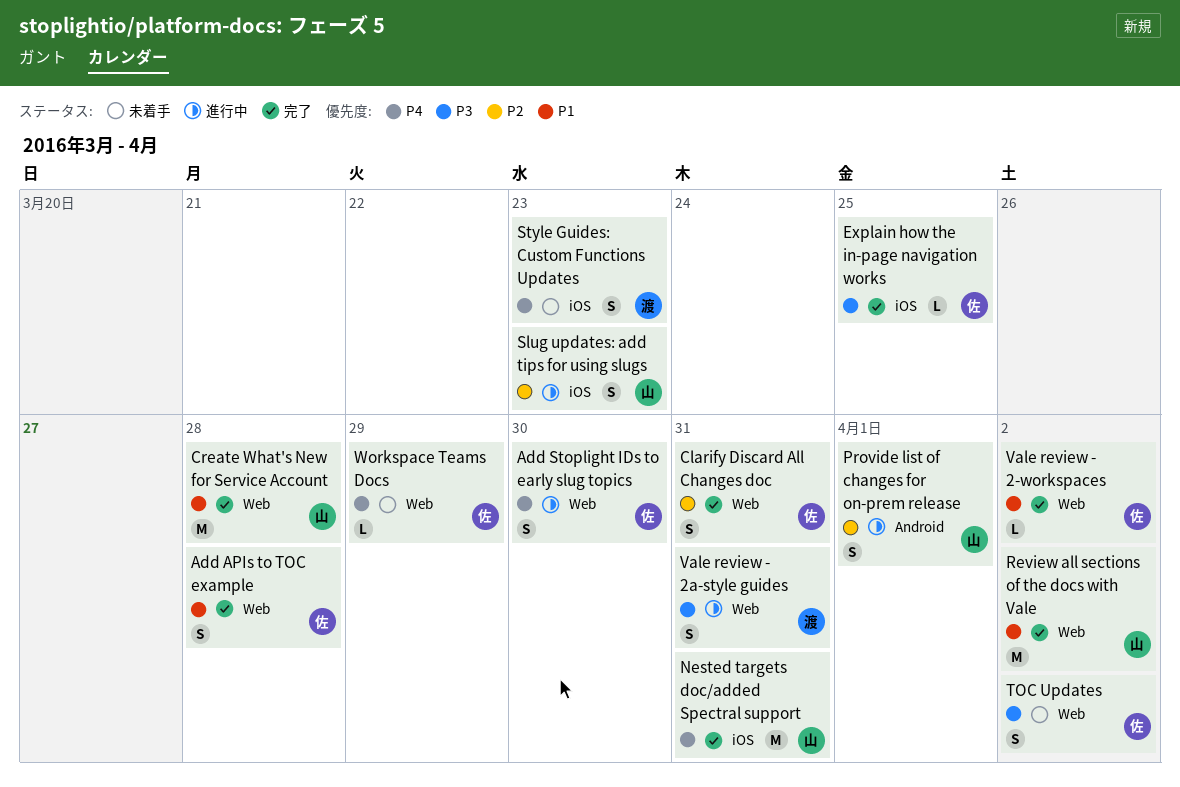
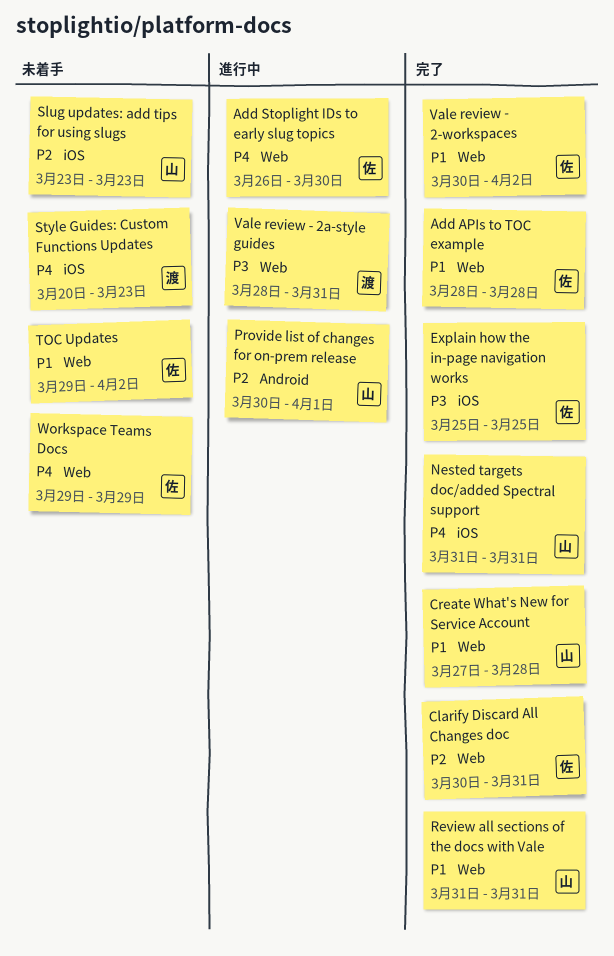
Review all sections of the docs with Vale, due: Apr 2 -> Mar 31
Slug updates: add tips for using slugs, status: 進行中 -> 未着手
TOC Updates, priority: P3 -> P1

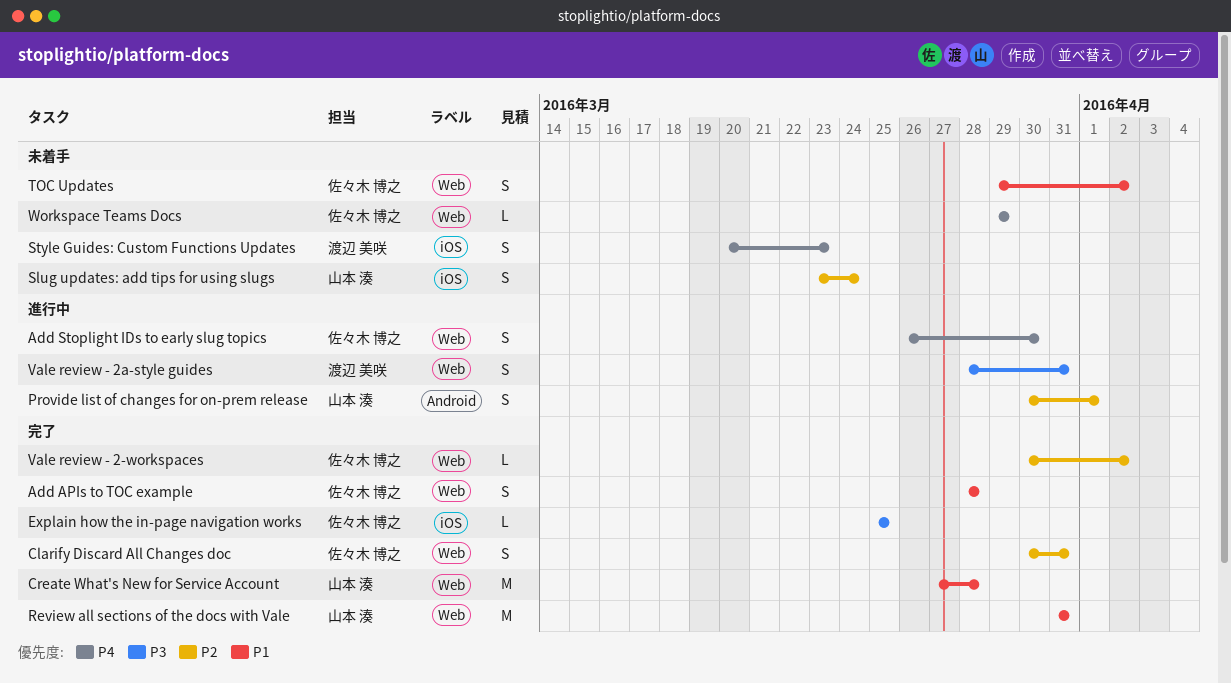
Nested targets doc/added Spectral support: present -> none
Slug updates: add tips for using slugs, due: Mar 23 -> Mar 24
Vale review - 2-workspaces, priority: P1 -> P2

